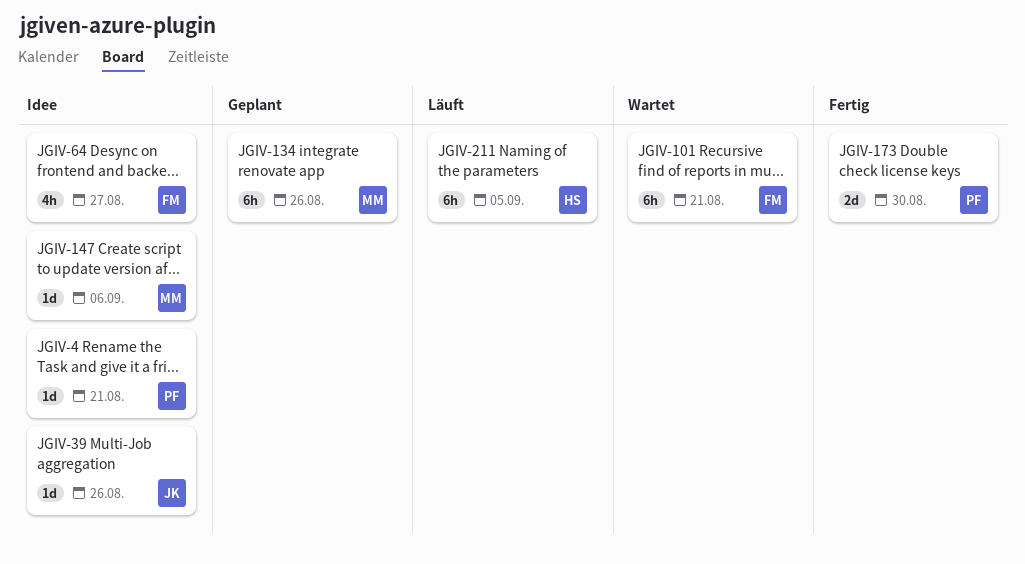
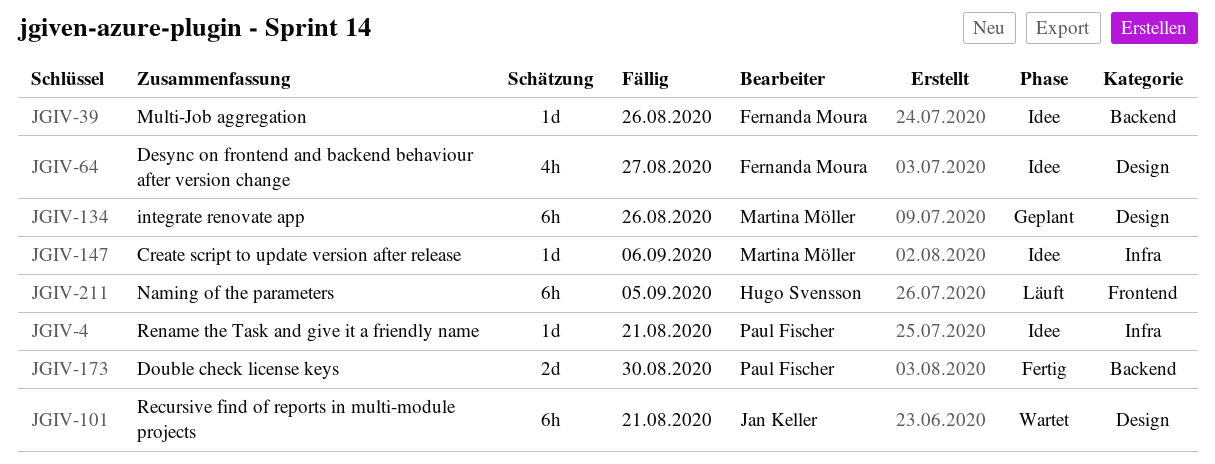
JGIV-39, owner: Jan Keller -> Fernanda Moura
JGIV-101, owner: Fernanda Moura -> Jan Keller

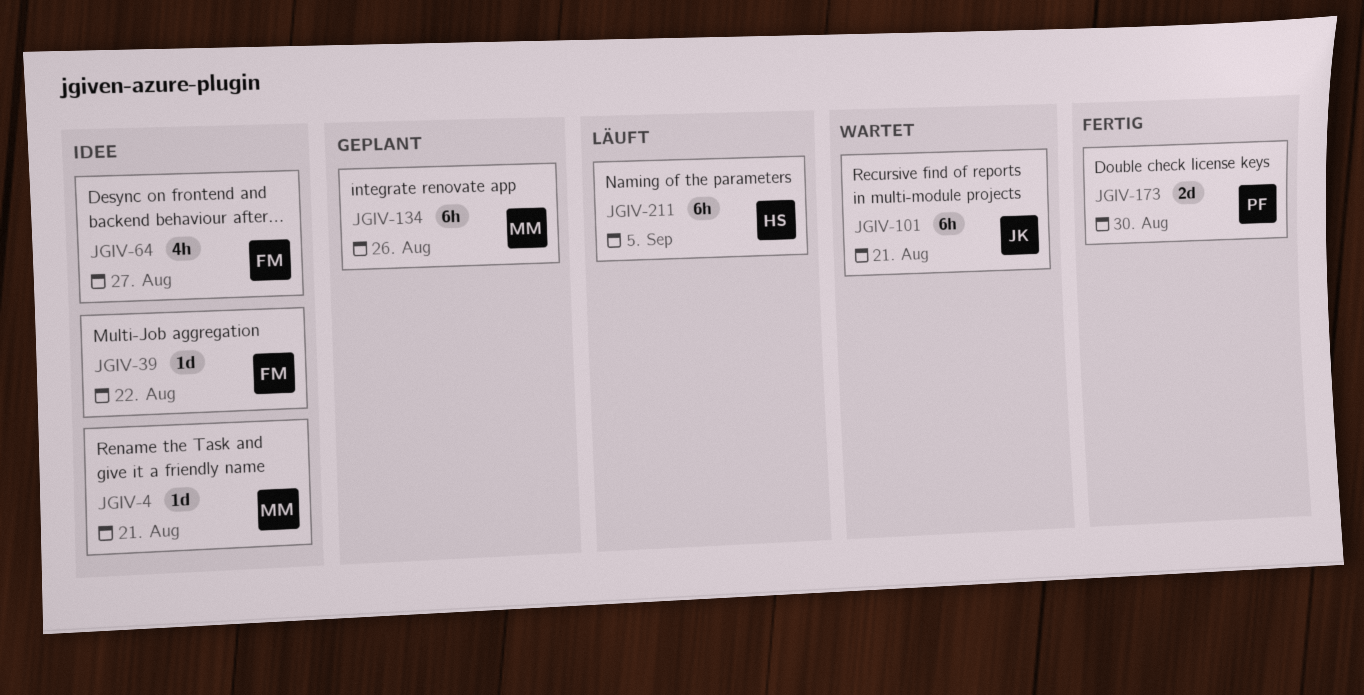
JGIV-4, owner: Paul Fischer -> Martina Möller
JGIV-39, due: Aug 26 -> Aug 22
JGIV-147: present -> none

